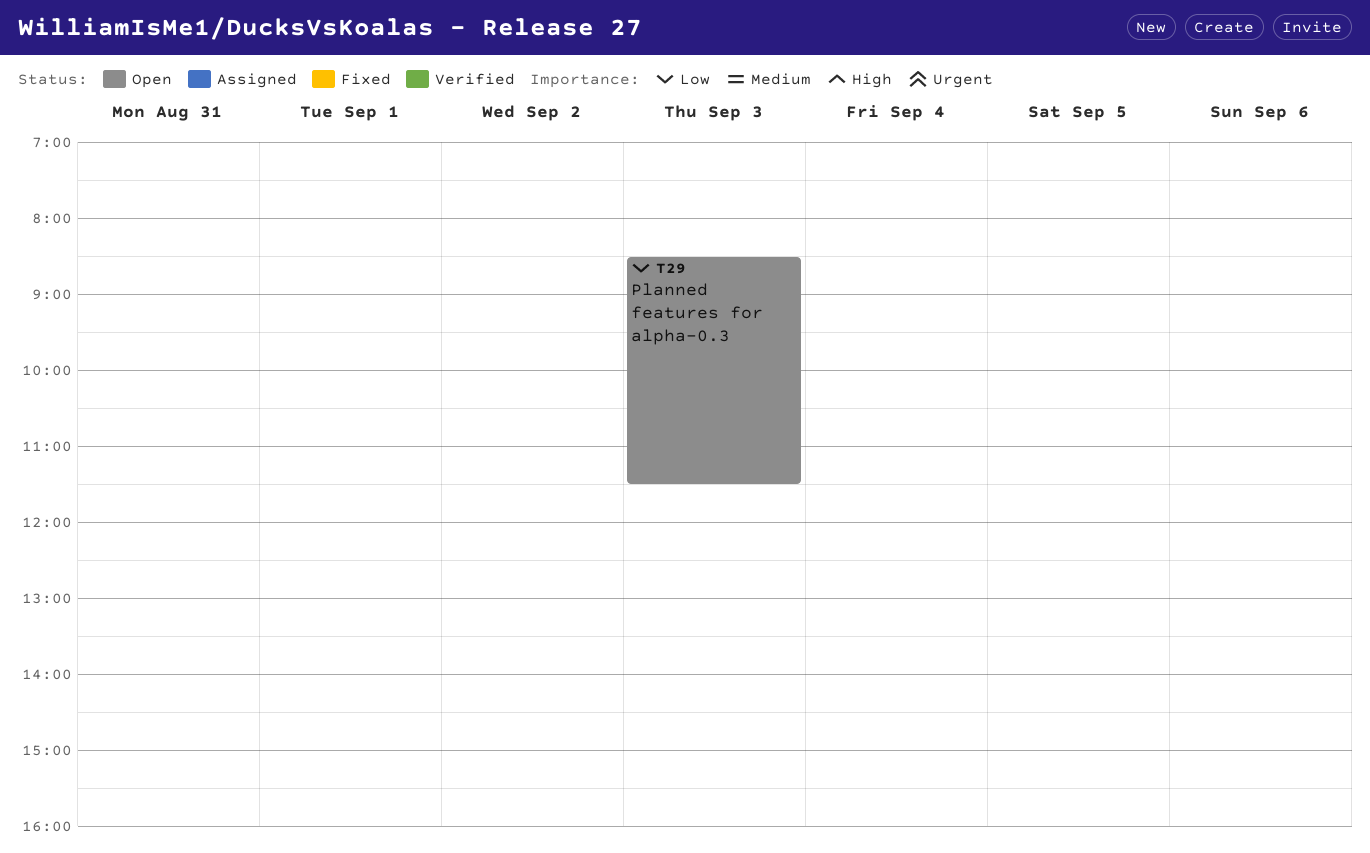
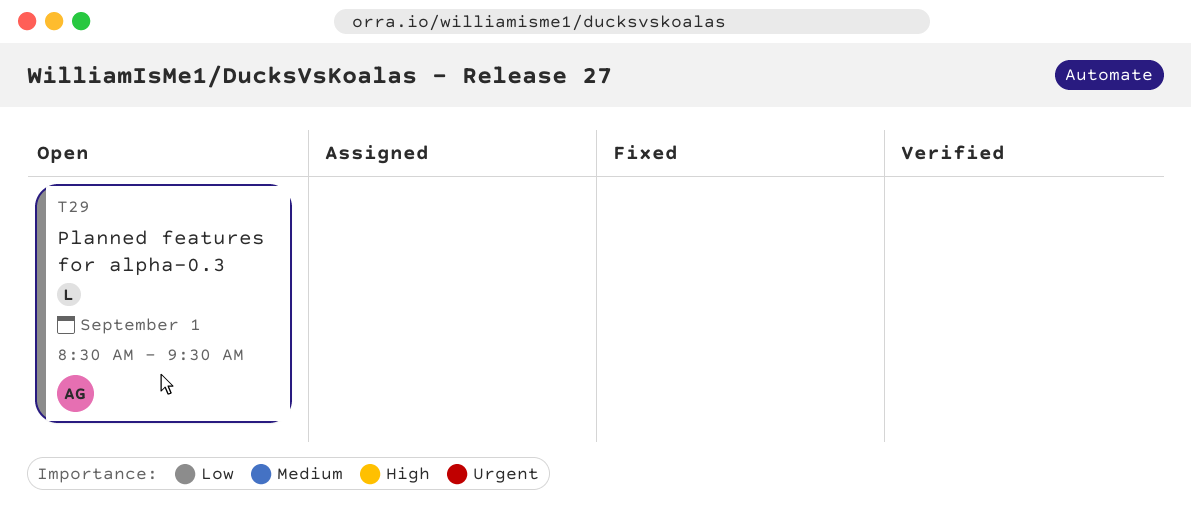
T29, day: Sep 3 -> Sep 1
T29, ends: 11:30 -> 09:30

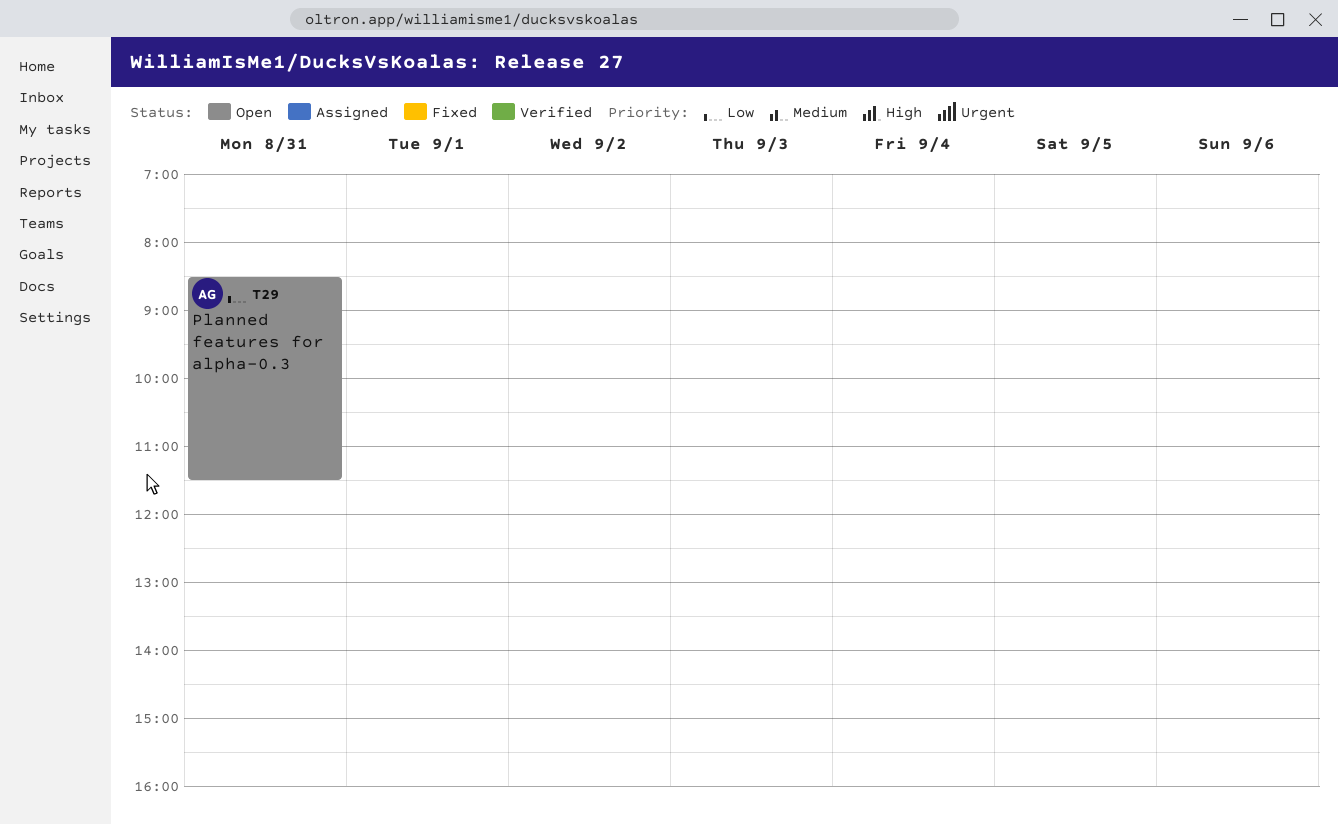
T29, day: Sep 1 -> Aug 31
T29, ends: 09:30 -> 11:30

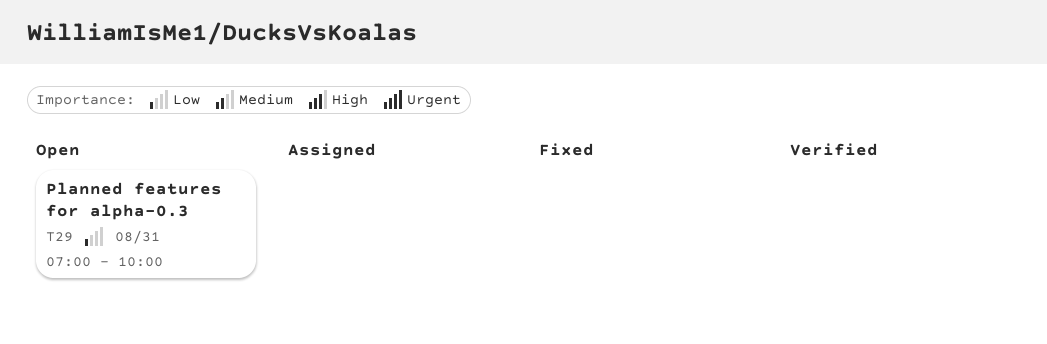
T29, begins: 08:30 -> 07:00
T29, ends: 11:30 -> 10:00

